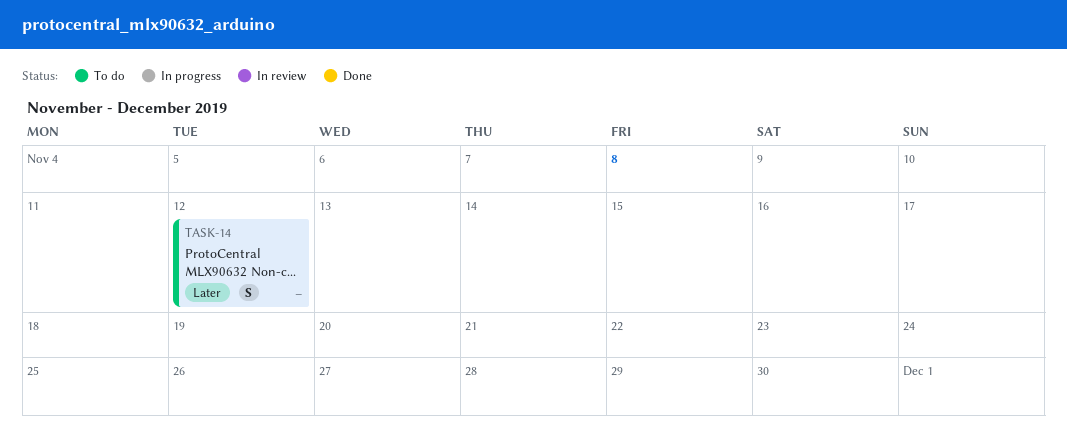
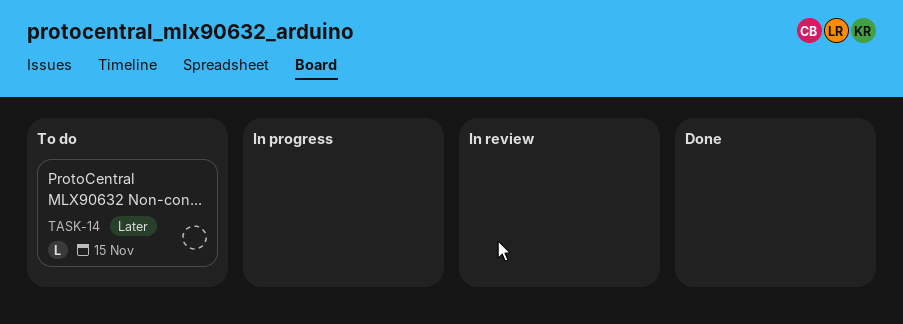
TASK-14, estimate: S -> L
TASK-14, due: Nov 12 -> Nov 15

